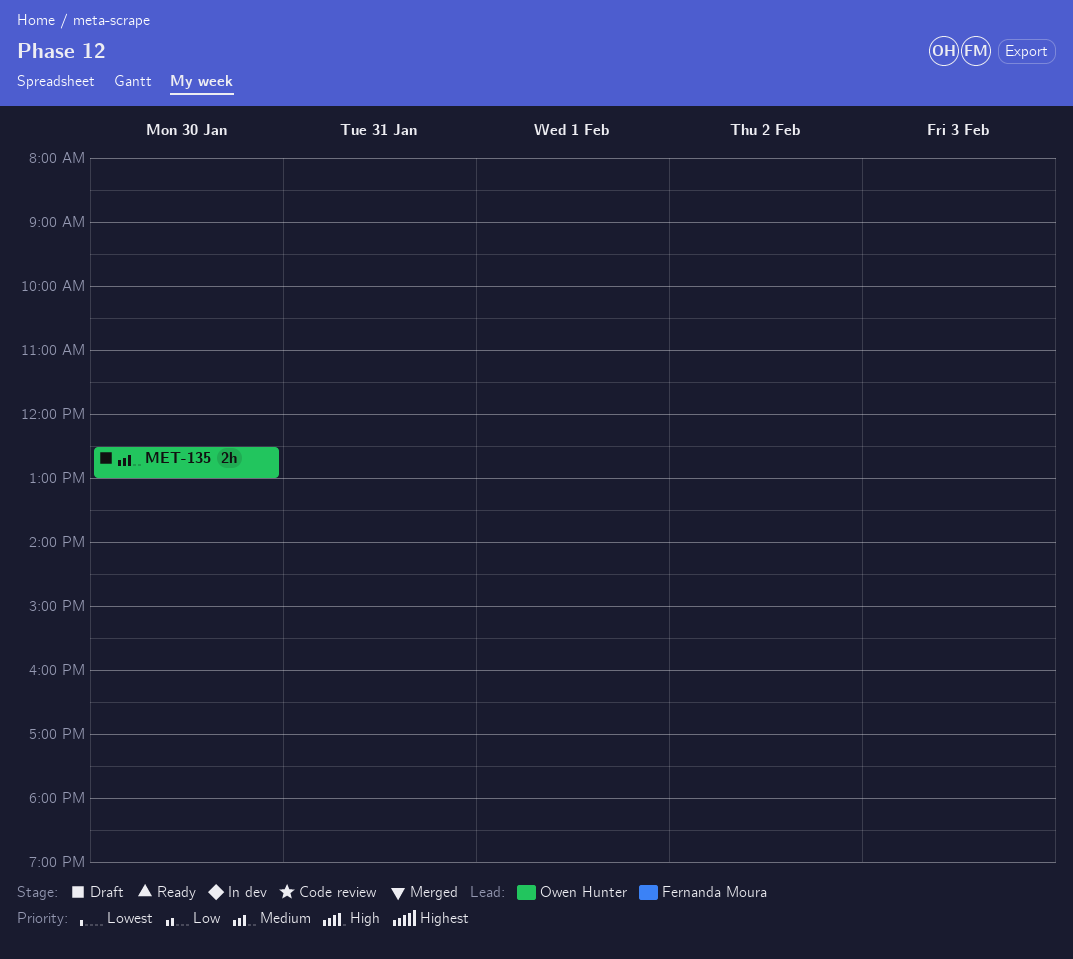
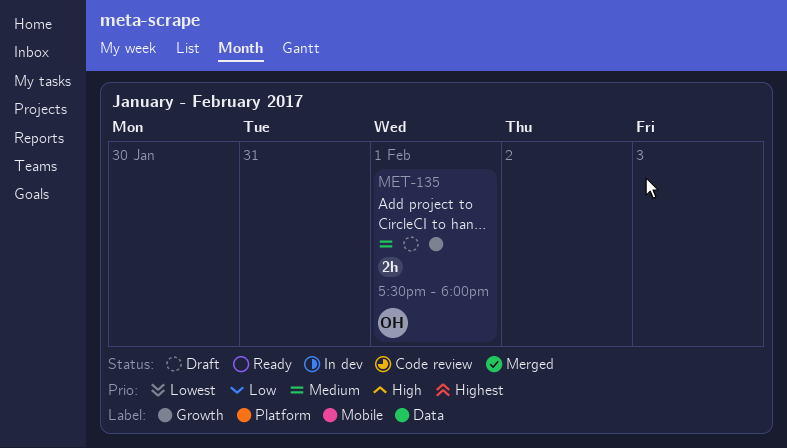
MET-135, day: Jan 30 -> Feb 1
MET-135, begins: 12:30 -> 17:30
MET-135, ends: 13:00 -> 18:00

